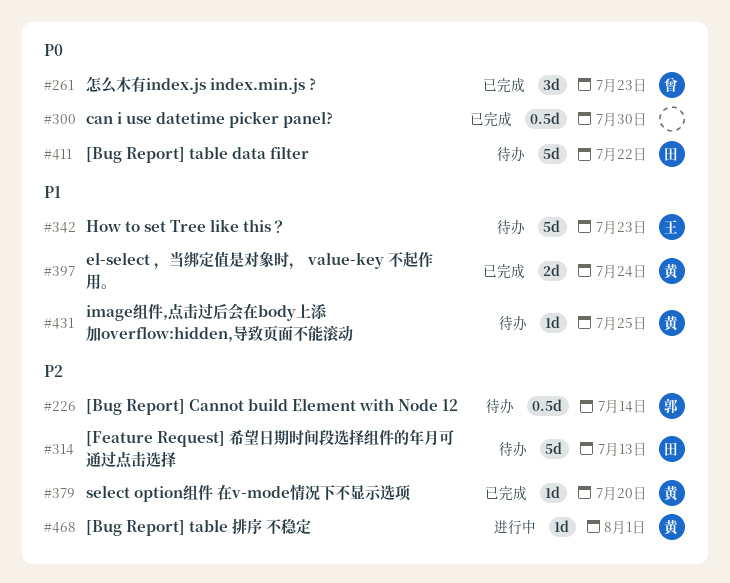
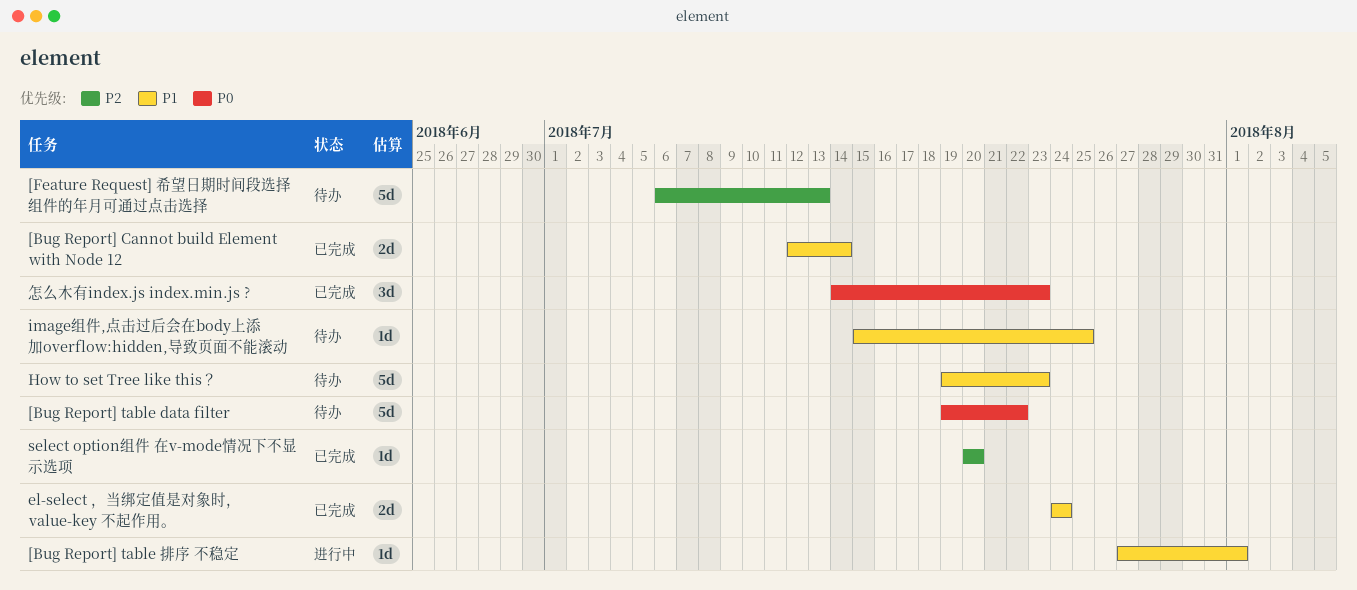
[Bug Report] Cannot build Element with Node 12, status: 待办 -> 已完成
[Bug Report] Cannot build Element with Node 12, priority: P2 -> P1
[Bug Report] Cannot build Element with Node 12, estimate: 0.5d -> 2d
[Bug Report] table 排序 不稳定, priority: P2 -> P1
can i use datetime picker panel?: present -> none

